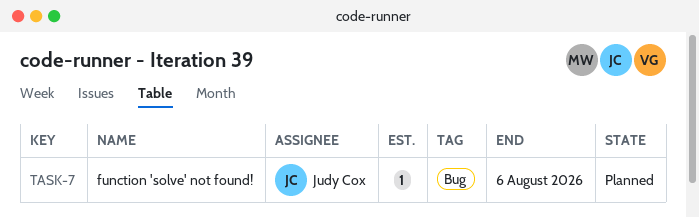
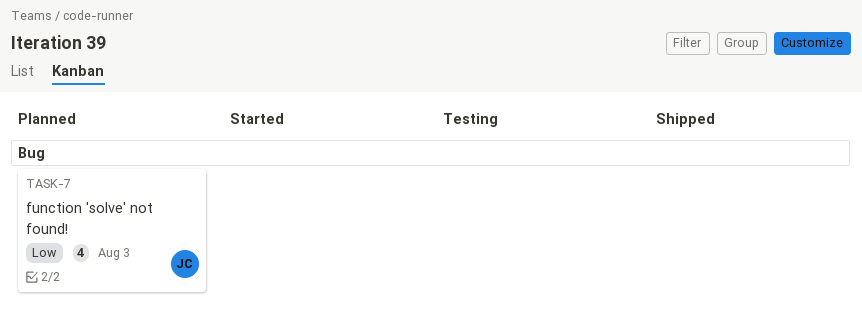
TASK-7, estimate: 1 -> 4
TASK-7, due: Aug 6 -> Aug 3

